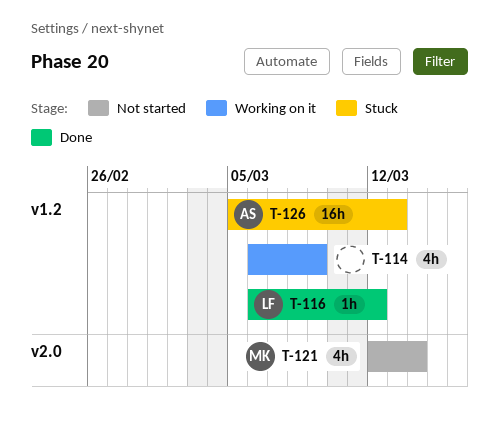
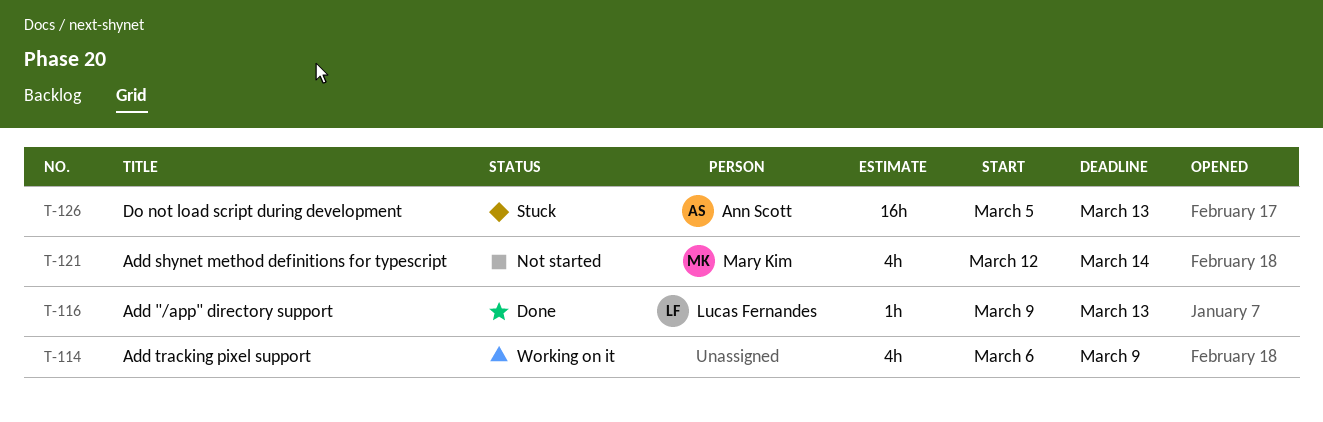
T-116, start: Mar 6 -> Mar 9
T-116, due: Mar 12 -> Mar 13

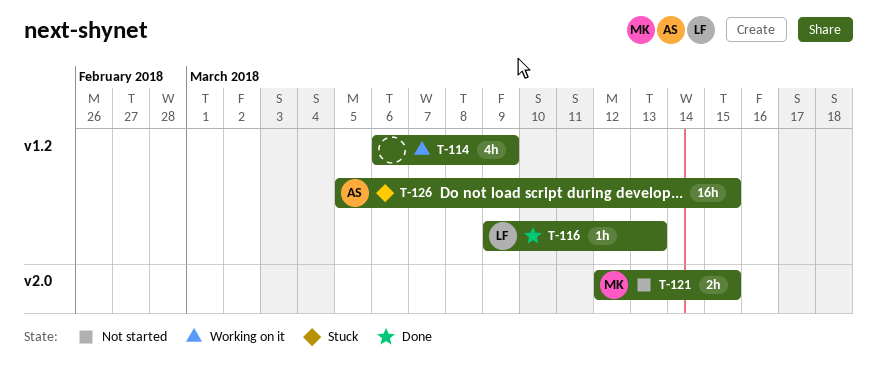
T-121, estimate: 4h -> 2h
T-121, due: Mar 14 -> Mar 15
T-126, due: Mar 13 -> Mar 15

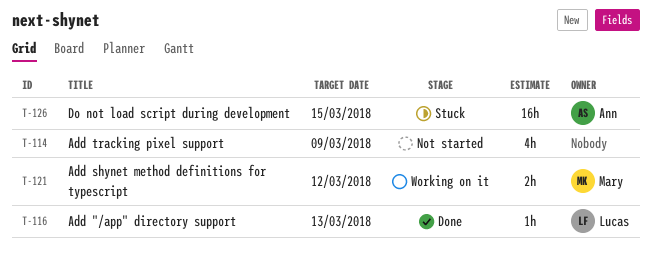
T-114, status: Working on it -> Not started
T-121, status: Not started -> Working on it
T-121, due: Mar 15 -> Mar 12

